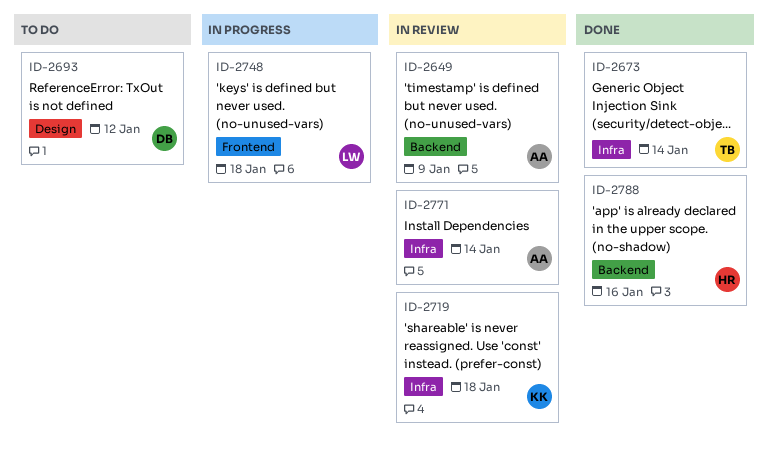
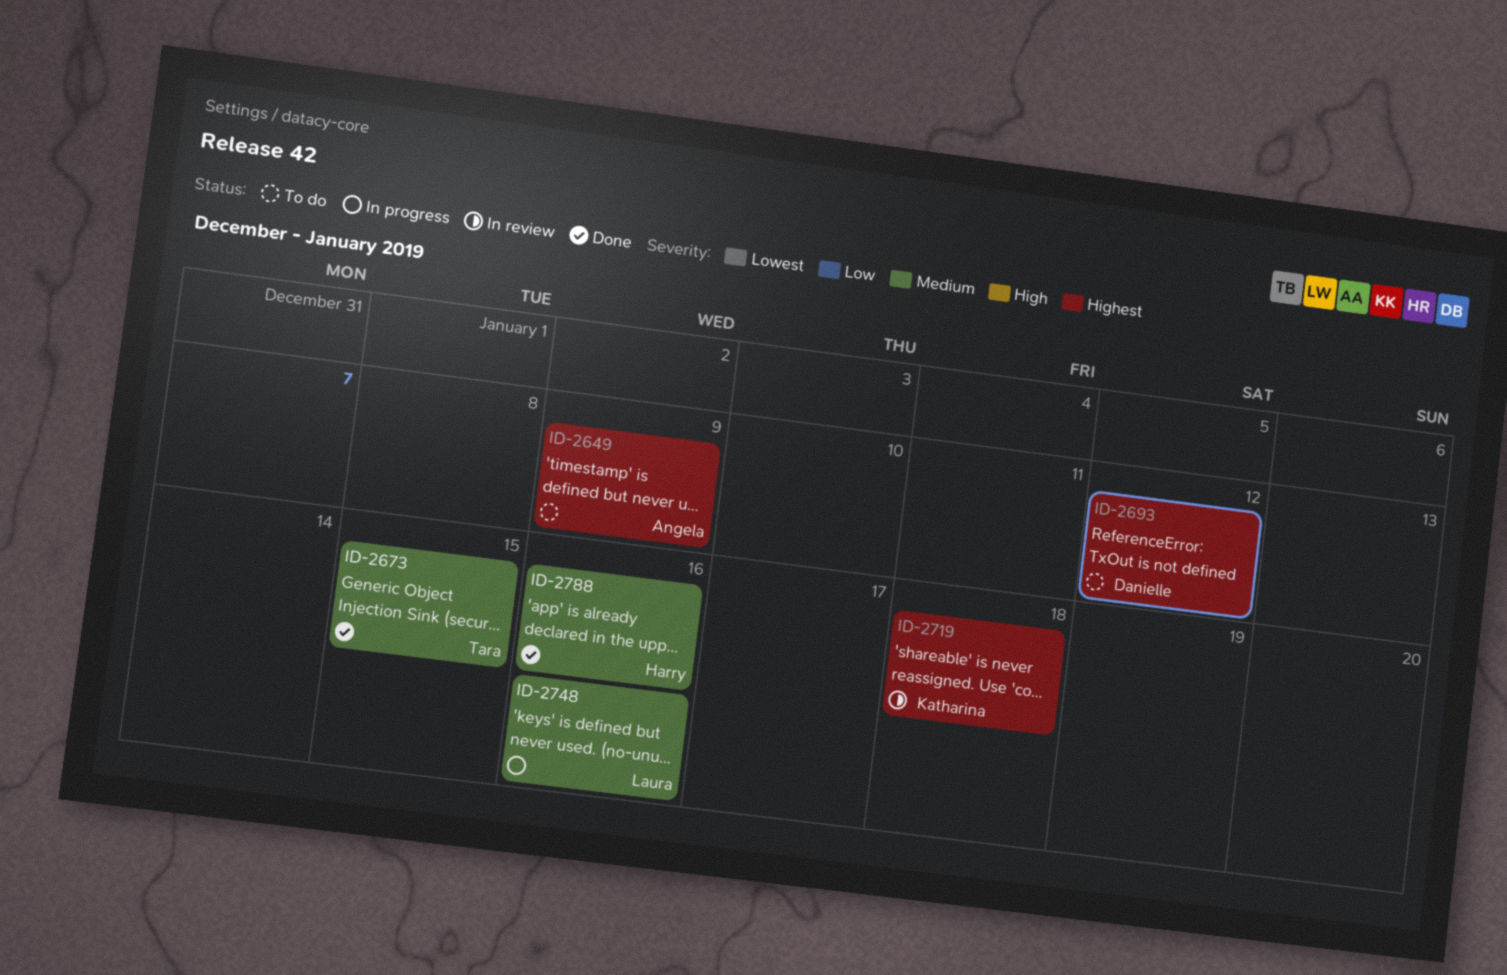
ID-2649, status: In review -> To do
ID-2673, due: Jan 14 -> Jan 15
ID-2748, due: Jan 18 -> Jan 16
ID-2771: present -> none

